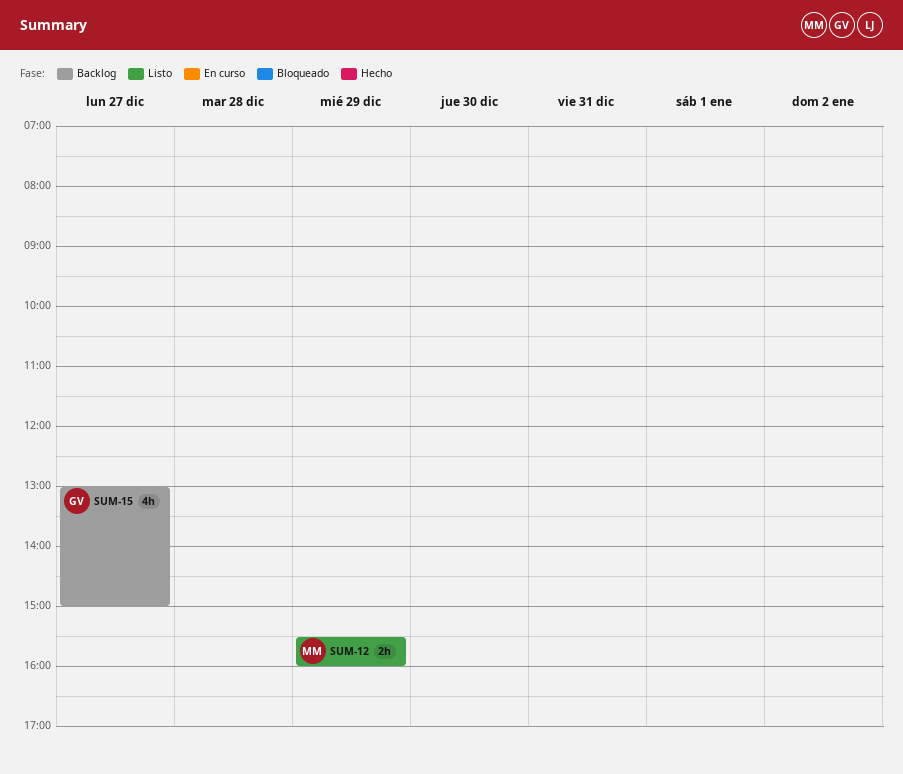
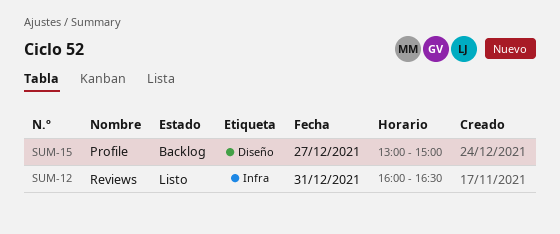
SUM-12, day: Dec 29 -> Dec 31
SUM-12, begins: 15:30 -> 16:00
SUM-12, ends: 16:00 -> 16:30

